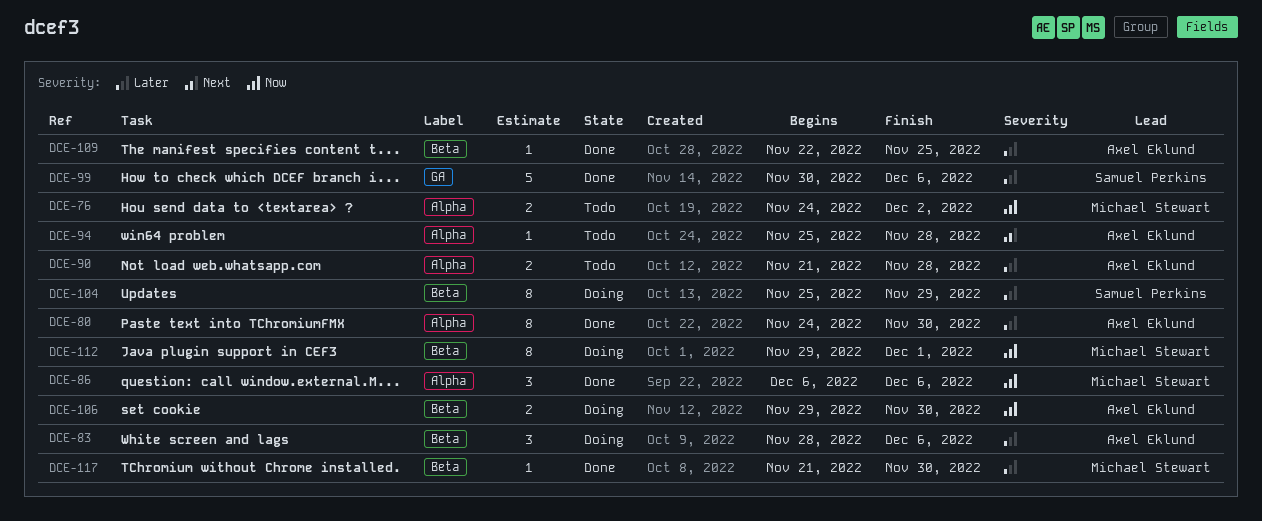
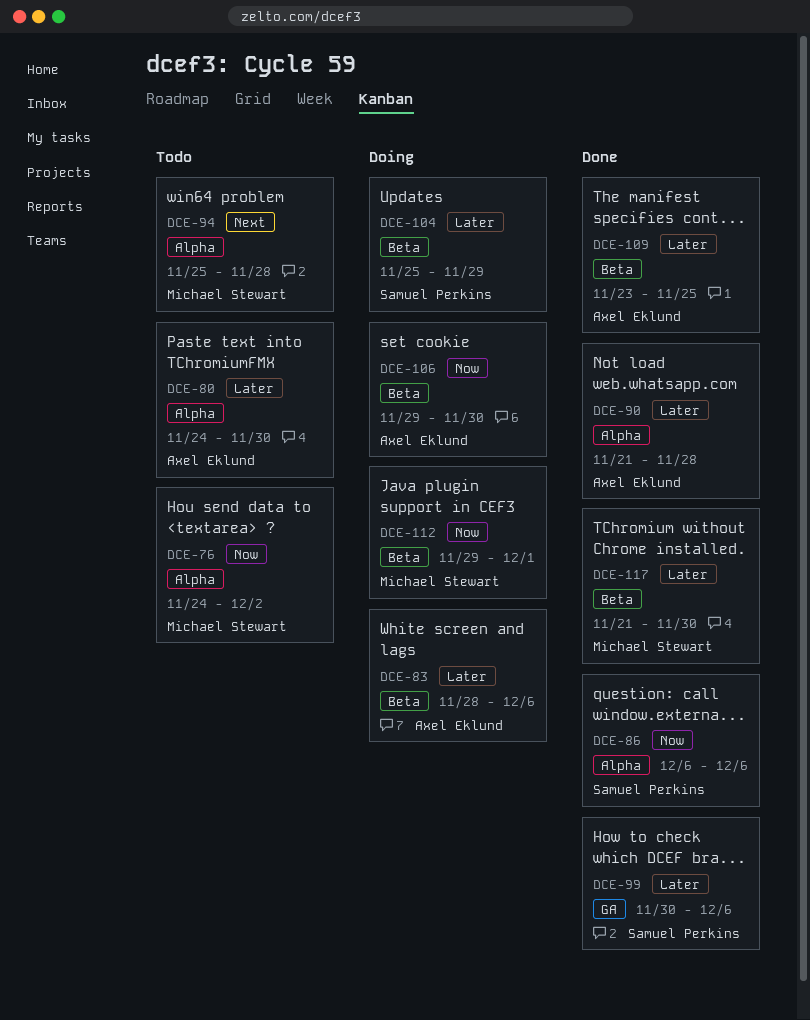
DCE-80, status: Done -> Todo
DCE-86, owner: Michael Stewart -> Samuel Perkins
DCE-90, status: Todo -> Done
DCE-94, owner: Axel Eklund -> Michael Stewart
DCE-109, start: Nov 22 -> Nov 23

